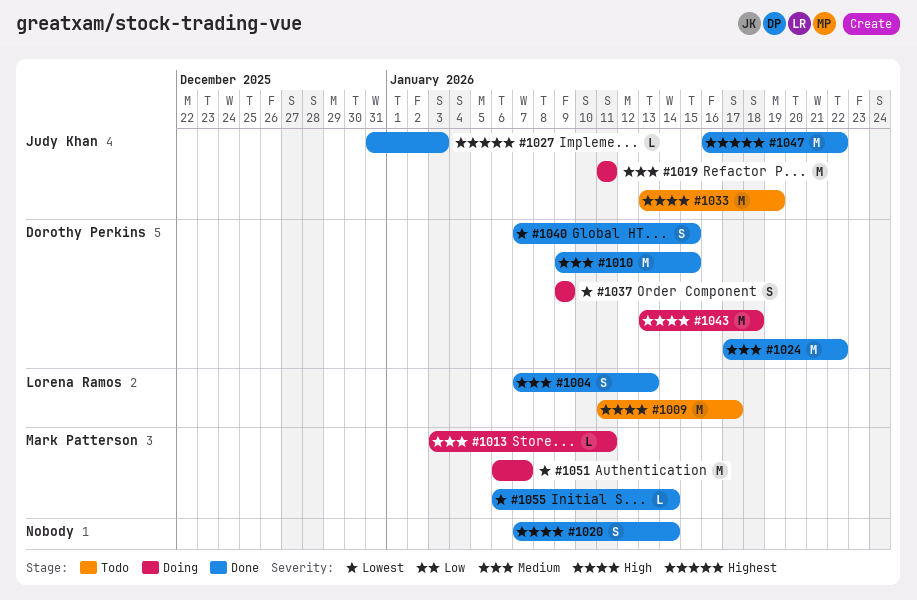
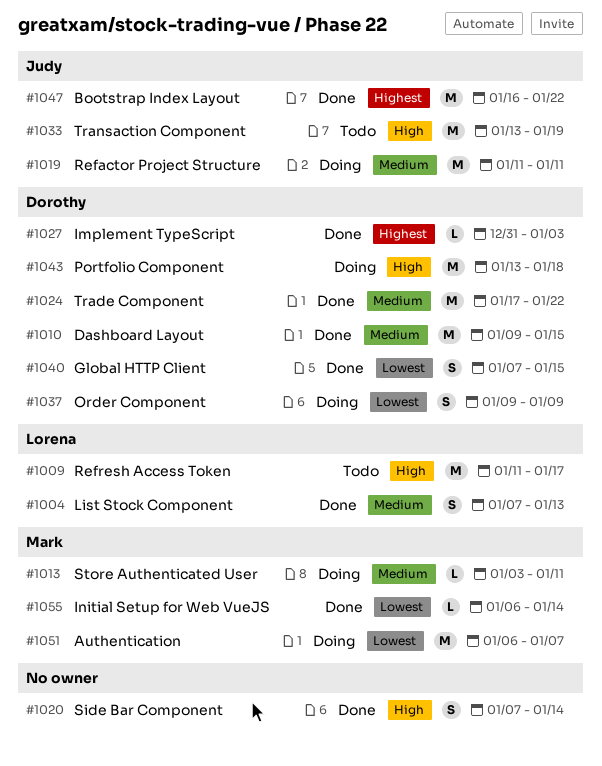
#1027, owner: Judy Khan -> Dorothy Perkins

